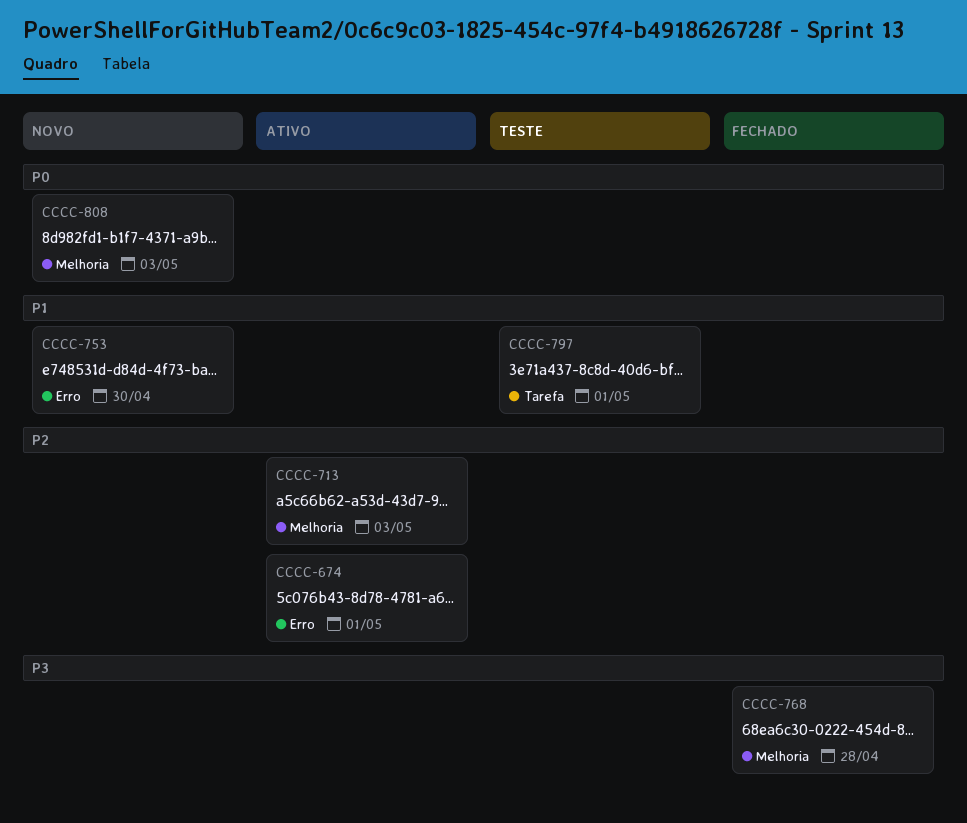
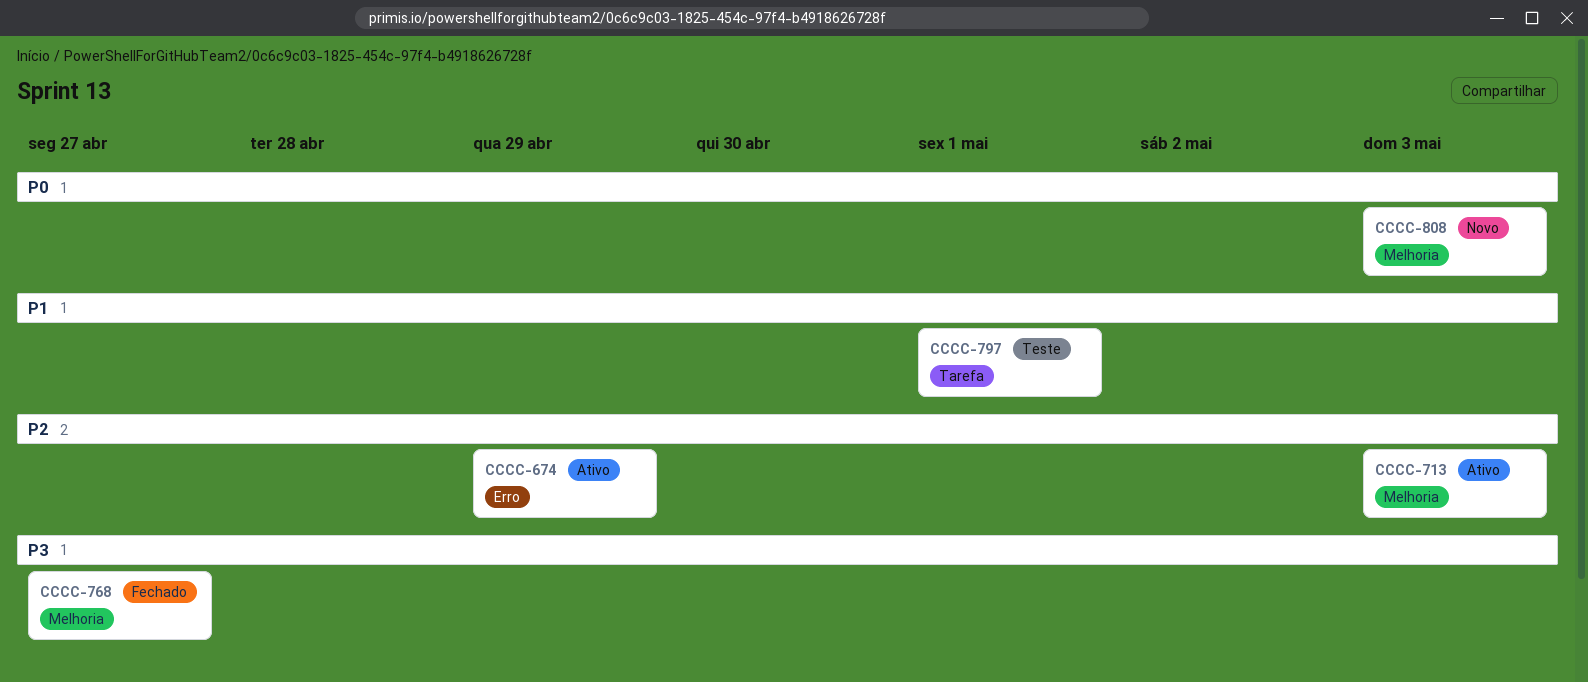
CCCC-674, due: May 1 -> Apr 29
CCCC-753: present -> none
CCCC-768, due: Apr 28 -> Apr 27

